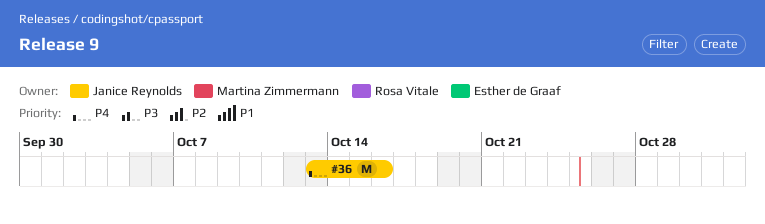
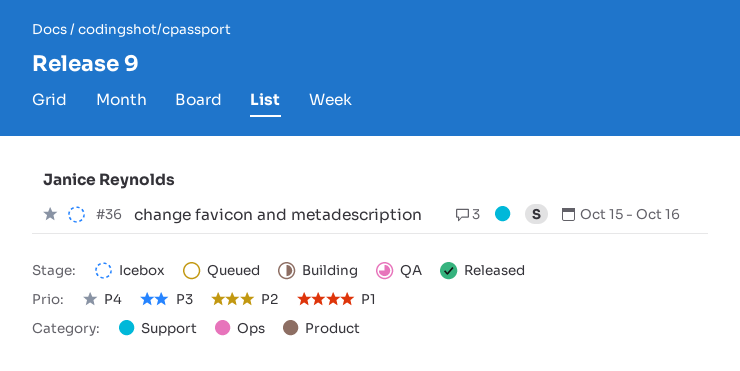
#36, estimate: M -> S
#36, start: Oct 13 -> Oct 15

